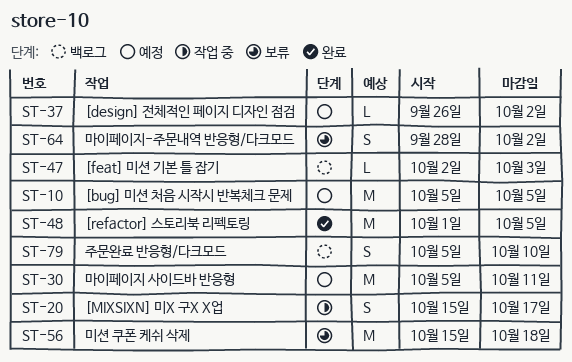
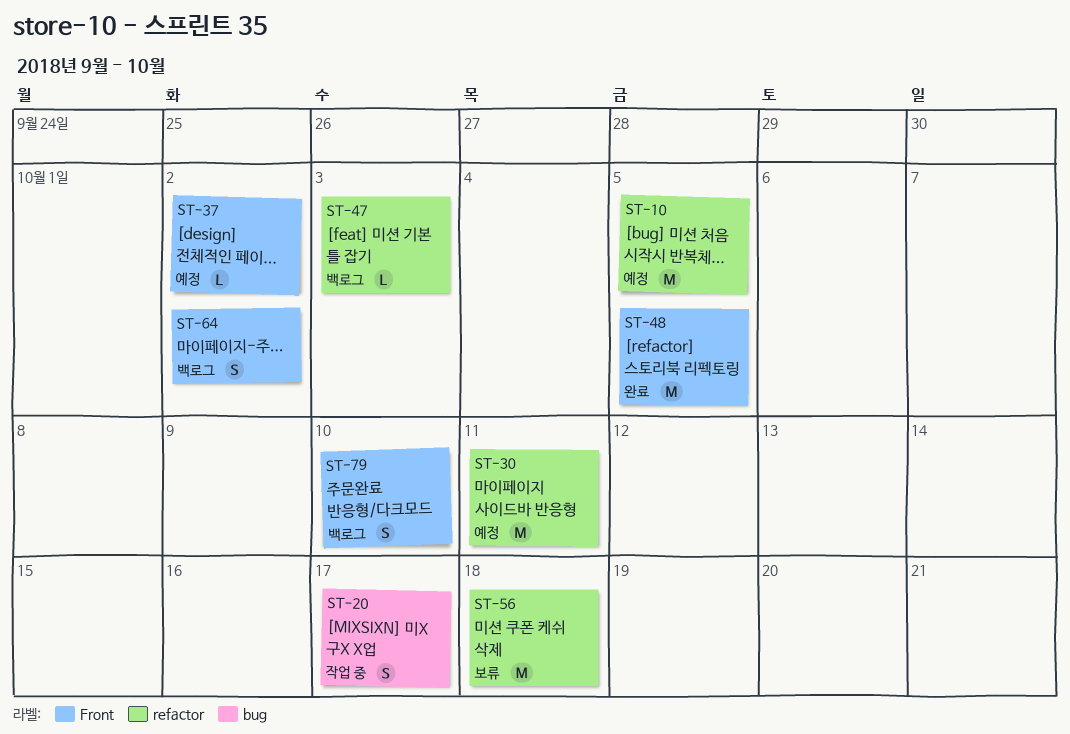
ST-64, status: 보류 -> 백로그

